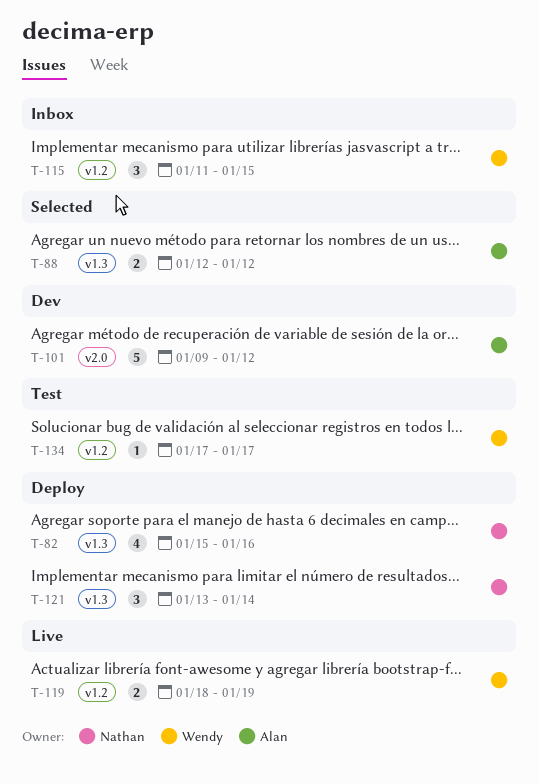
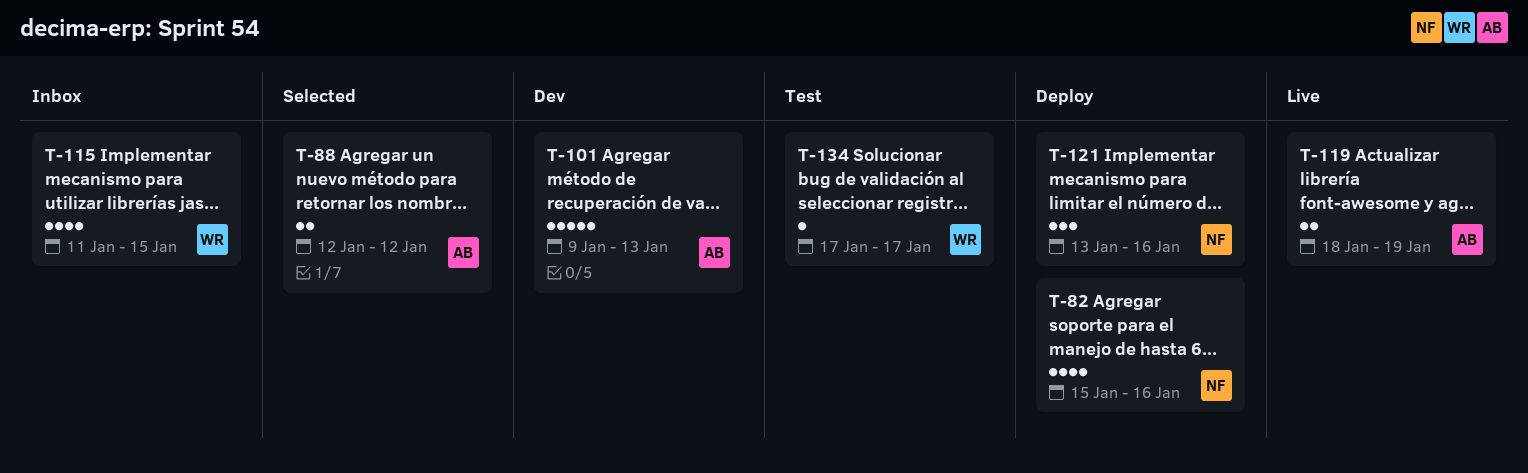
T-101, due: Jan 12 -> Jan 13
T-115, estimate: 3 -> 4
T-119, owner: Wendy -> Alan
T-121, due: Jan 14 -> Jan 16

